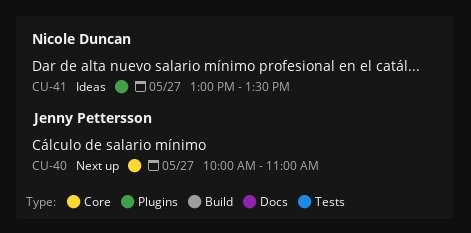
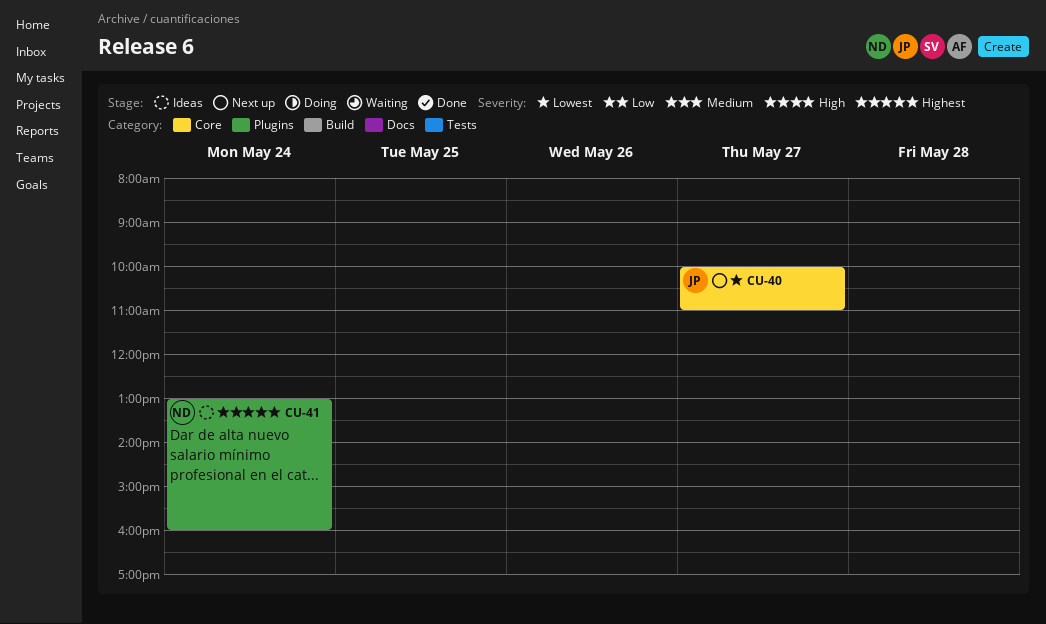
CU-41, day: May 27 -> May 24
CU-41, ends: 13:30 -> 16:00

